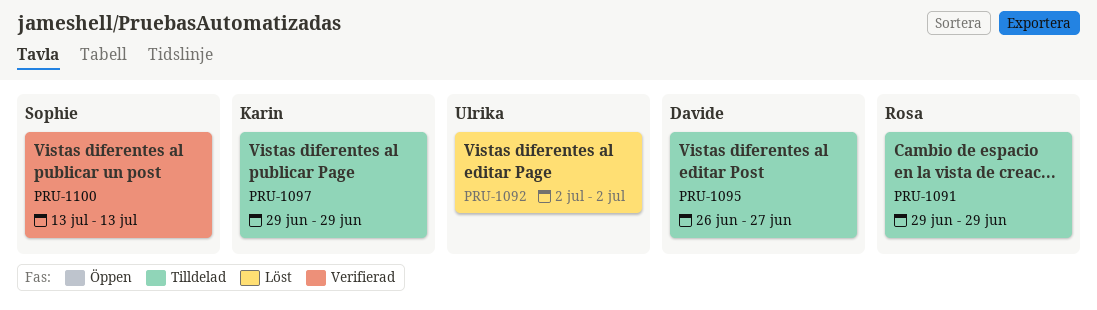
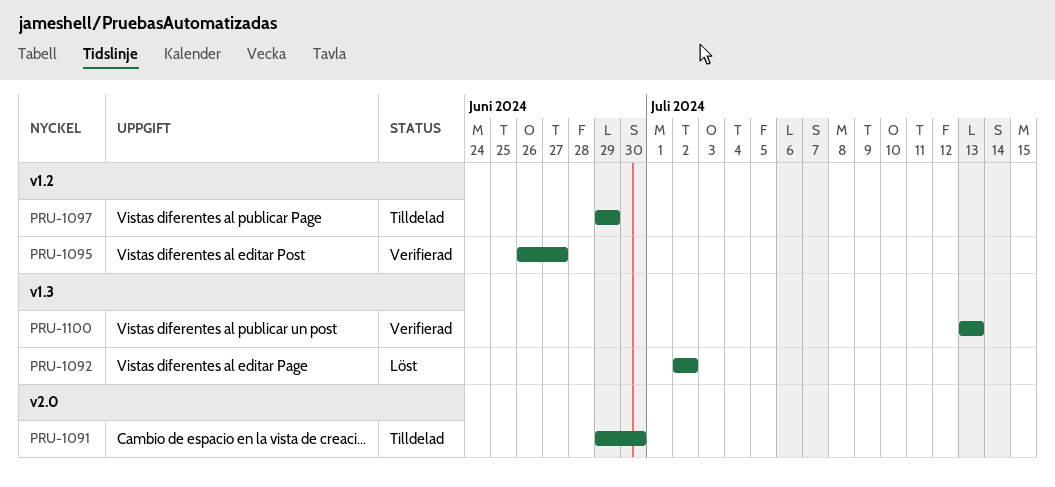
PRU-1091, due: Jun 29 -> Jun 30
PRU-1095, status: Tilldelad -> Verifierad

